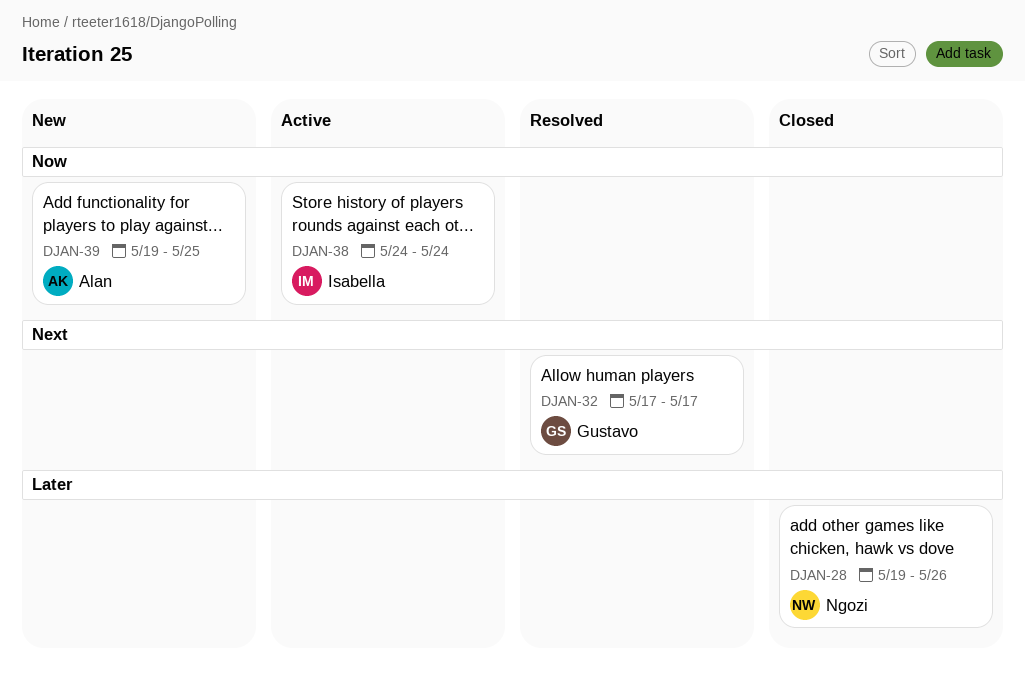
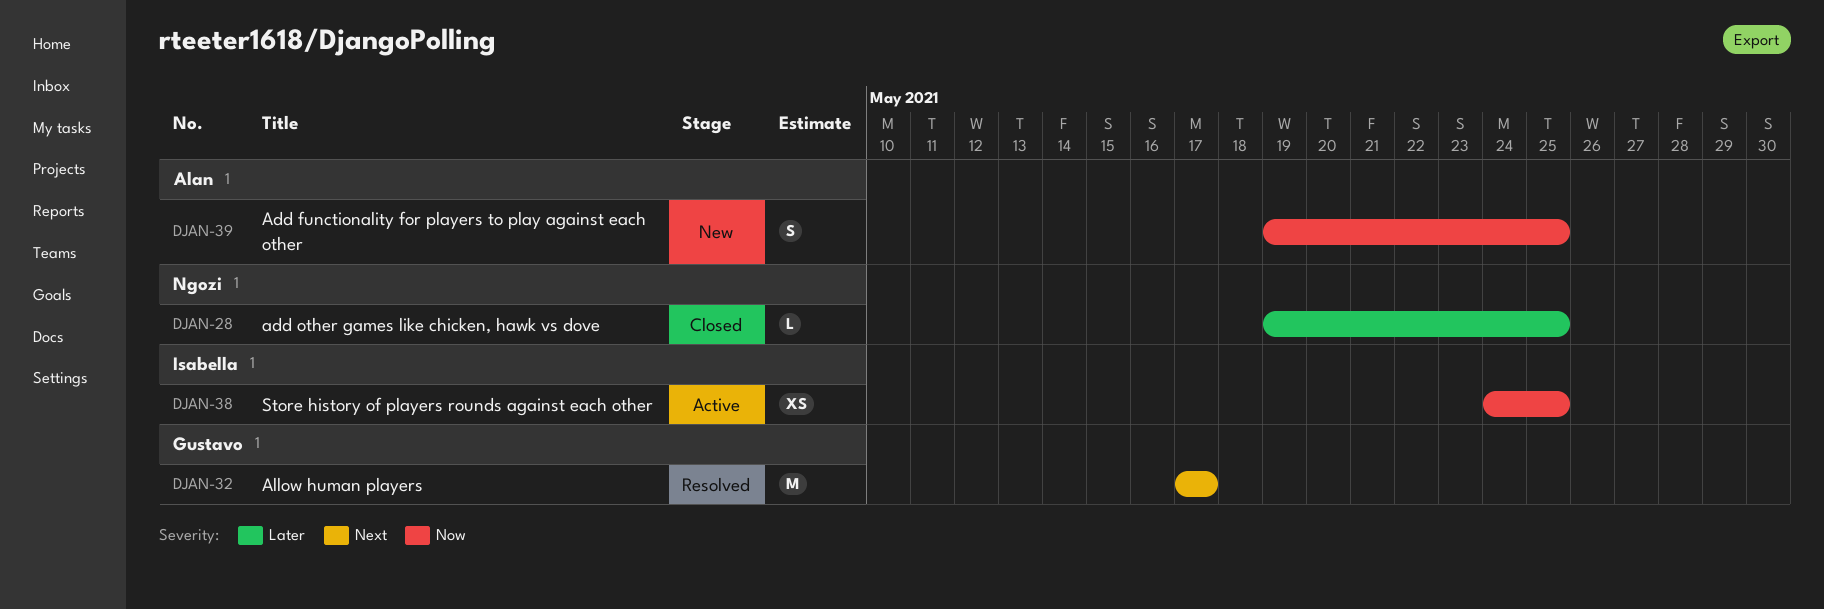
DJAN-28, due: May 26 -> May 25
DJAN-38, due: May 24 -> May 25

